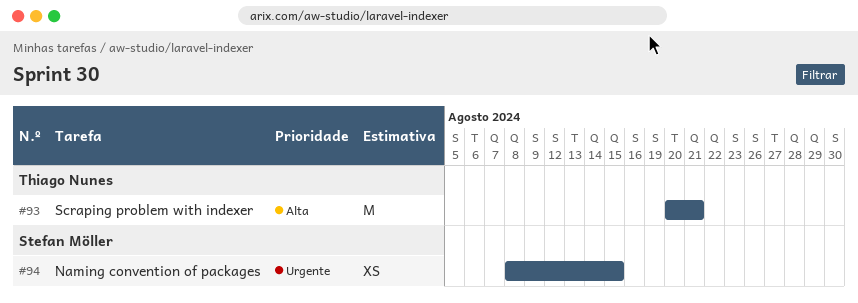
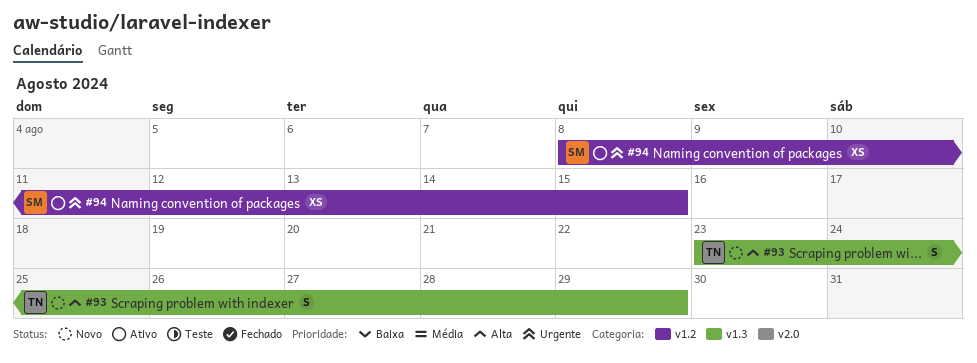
#93, estimate: M -> S
#93, start: Aug 20 -> Aug 23
#93, due: Aug 21 -> Aug 29

